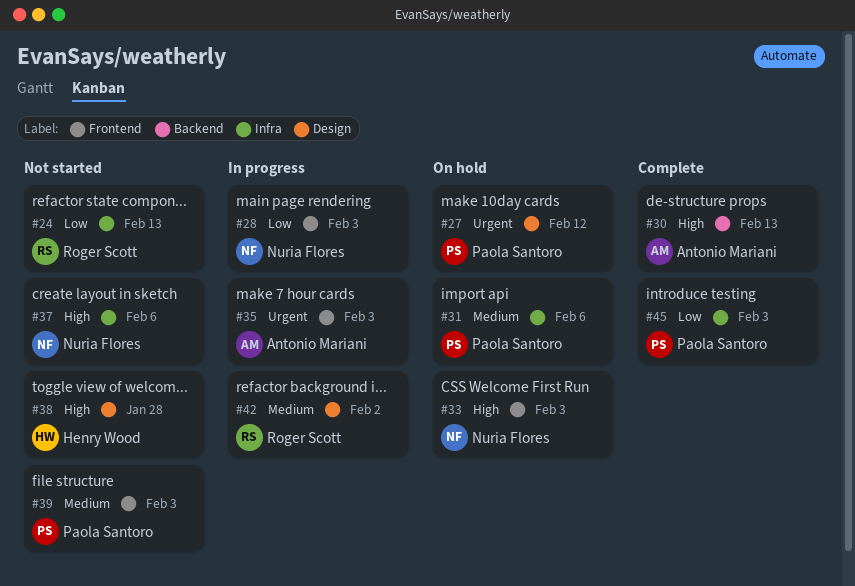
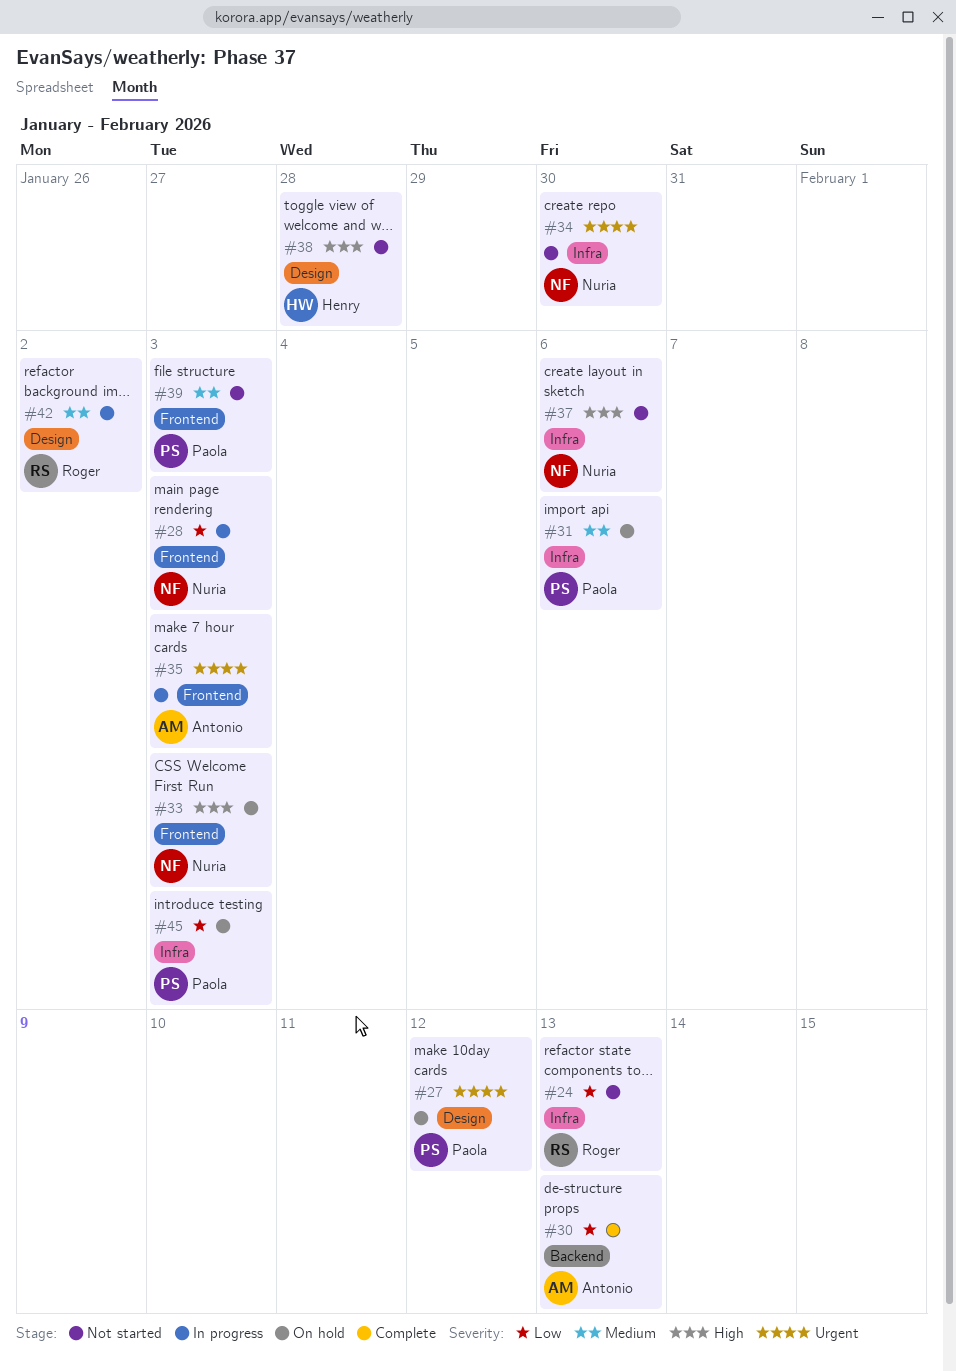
#30, priority: High -> Low
#34: none -> present
#45, status: Complete -> On hold

